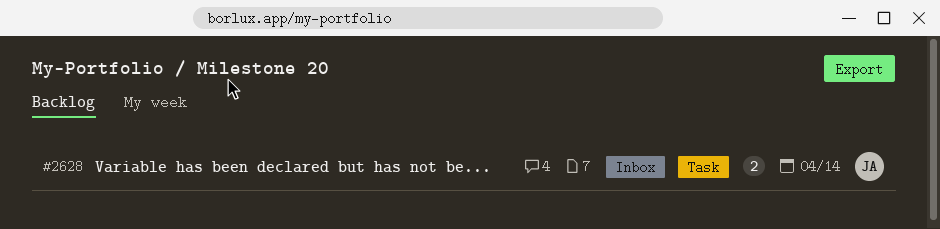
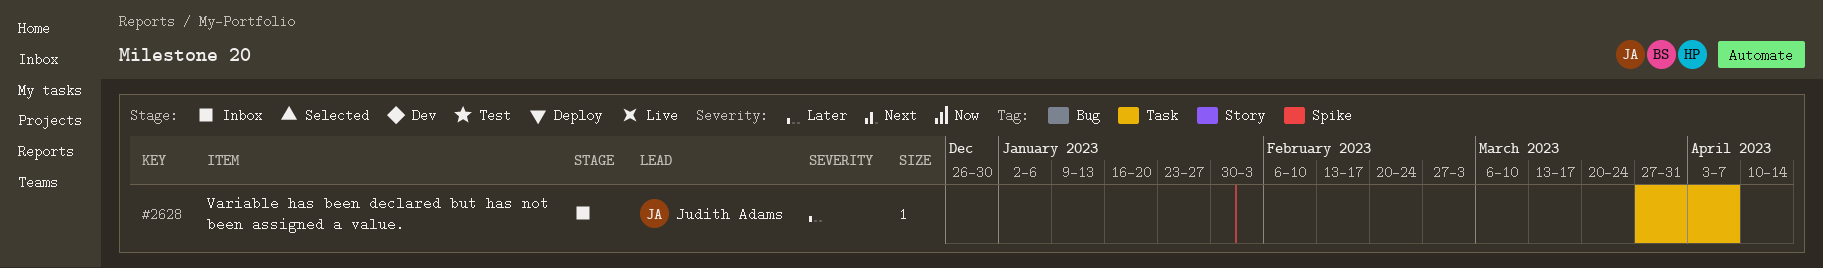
#2628, estimate: 2 -> 1
#2628, due: Apr 14 -> Apr 7

